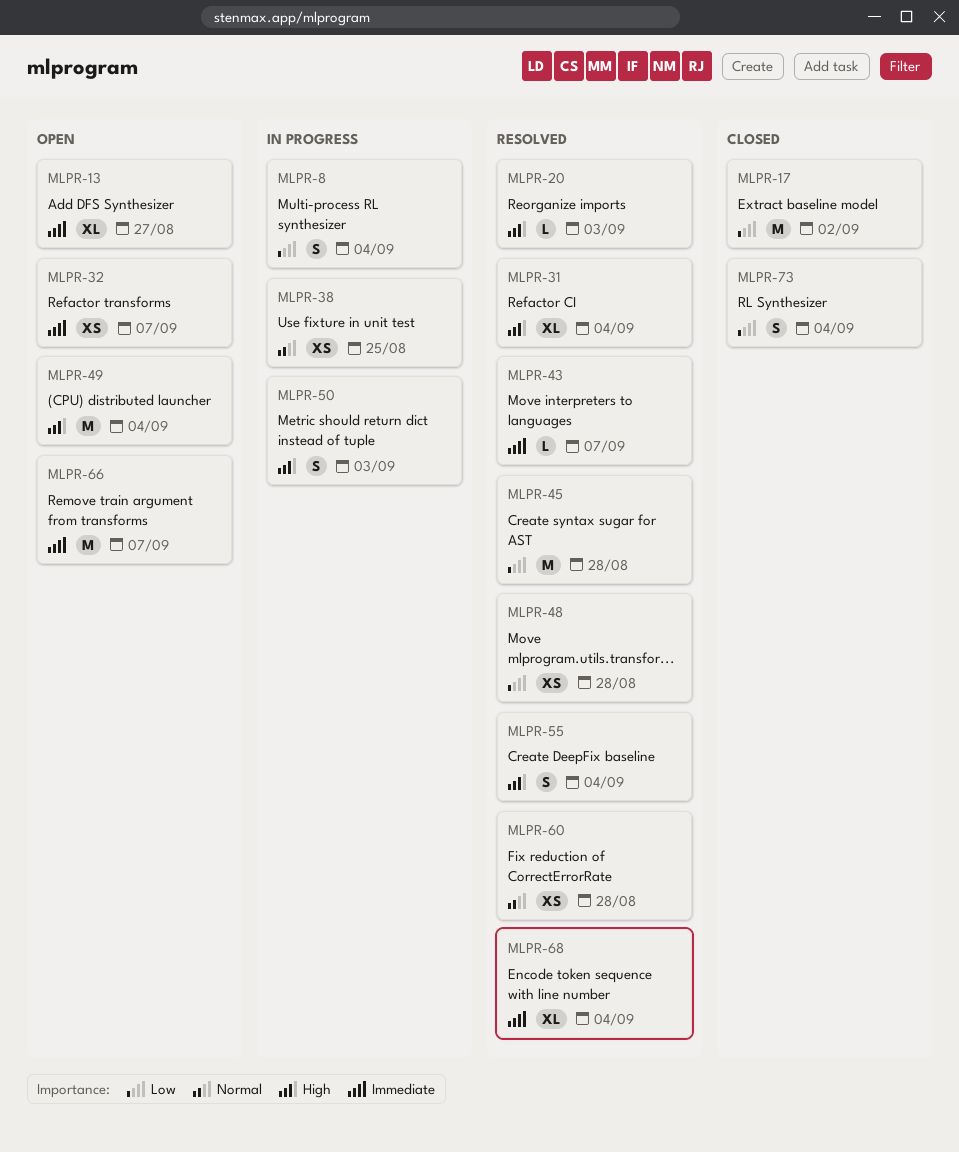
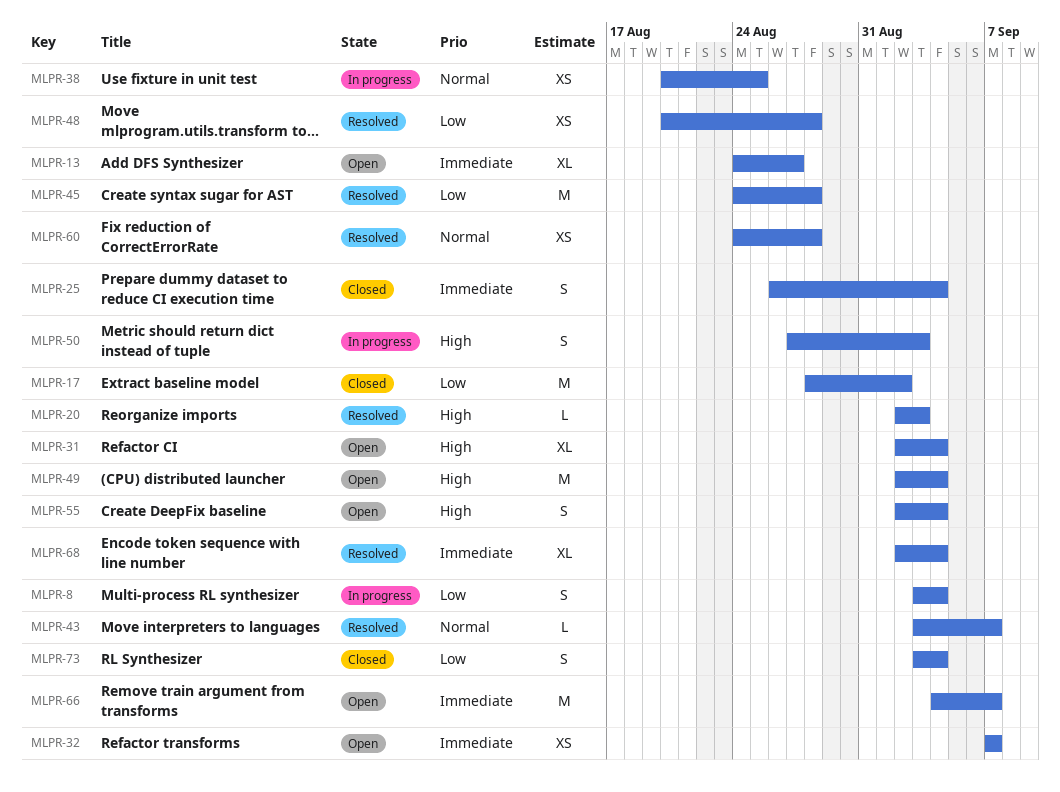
MLPR-25: none -> present
MLPR-31, status: Resolved -> Open
MLPR-43, priority: Immediate -> Normal
MLPR-55, status: Resolved -> Open

